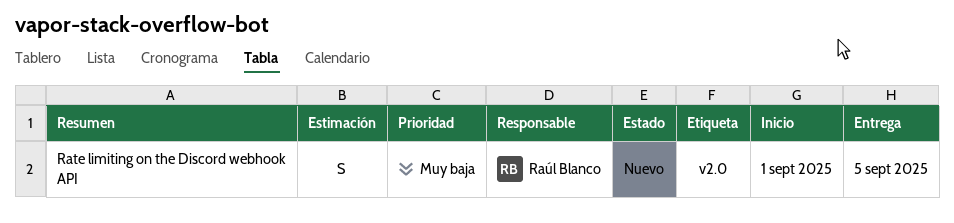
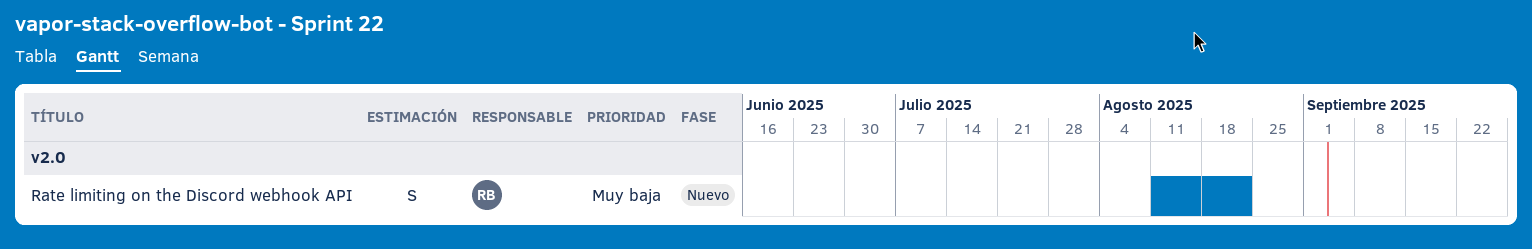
Rate limiting on the Discord webhook API, start: Sep 1 -> Aug 11
Rate limiting on the Discord webhook API, due: Sep 5 -> Aug 22

